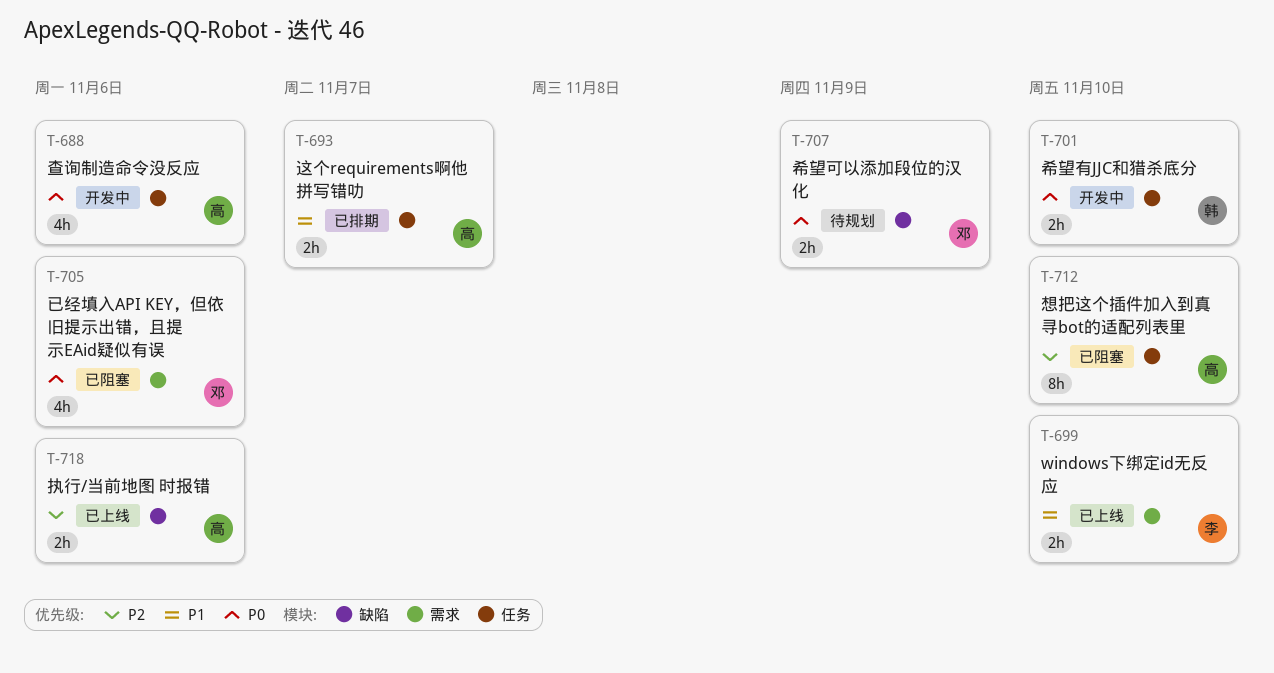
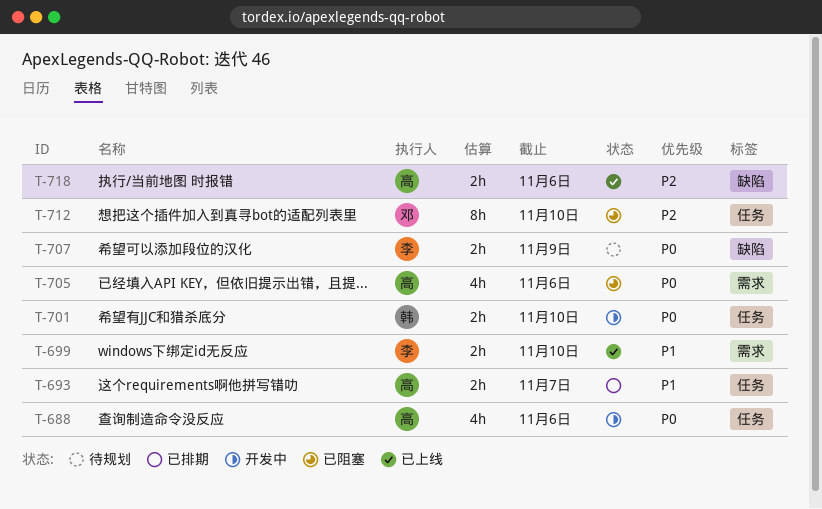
T-705, owner: 邓 -> 高
T-707, owner: 邓 -> 李
T-712, owner: 高 -> 邓

